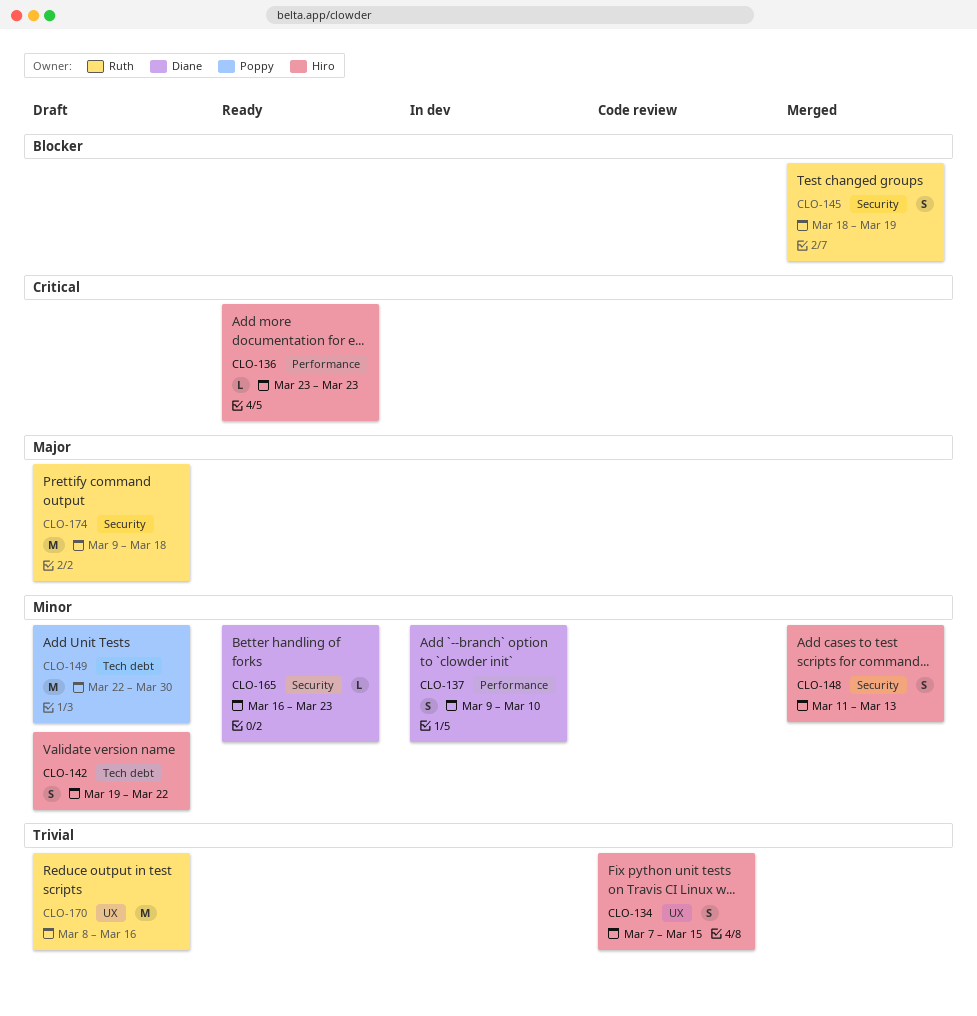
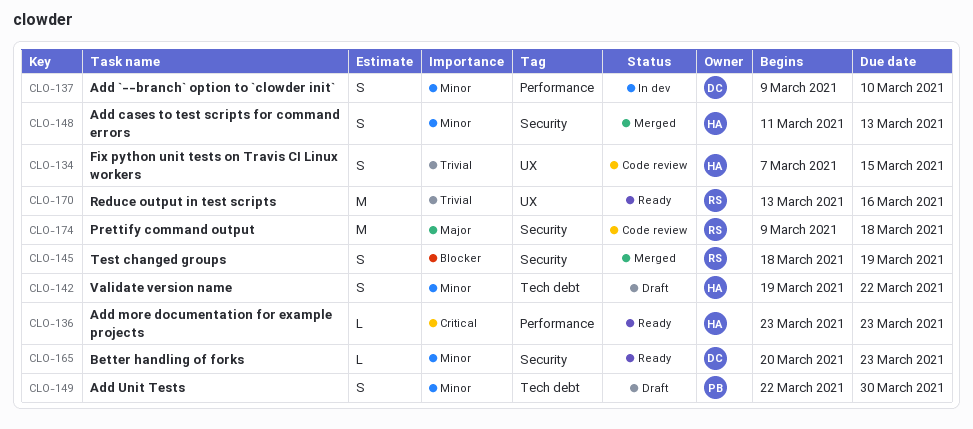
CLO-149, estimate: M -> S
CLO-165, start: Mar 16 -> Mar 20
CLO-170, status: Draft -> Ready
CLO-170, start: Mar 8 -> Mar 13
CLO-174, status: Draft -> Code review

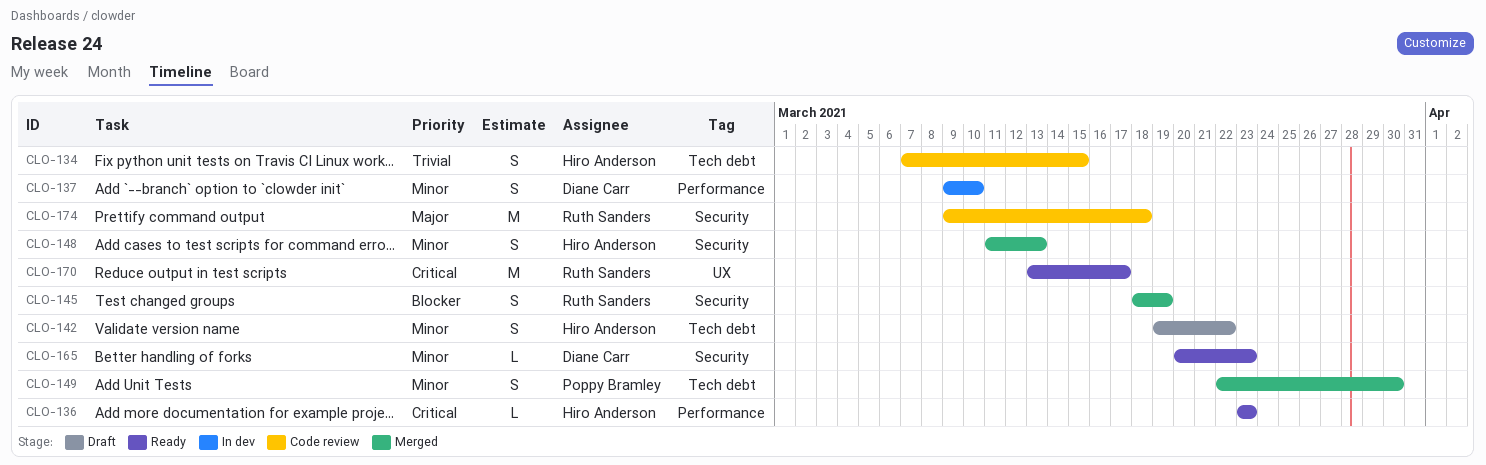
CLO-134, label: UX -> Tech debt
CLO-149, status: Draft -> Merged
CLO-170, priority: Trivial -> Critical
CLO-170, due: Mar 16 -> Mar 17

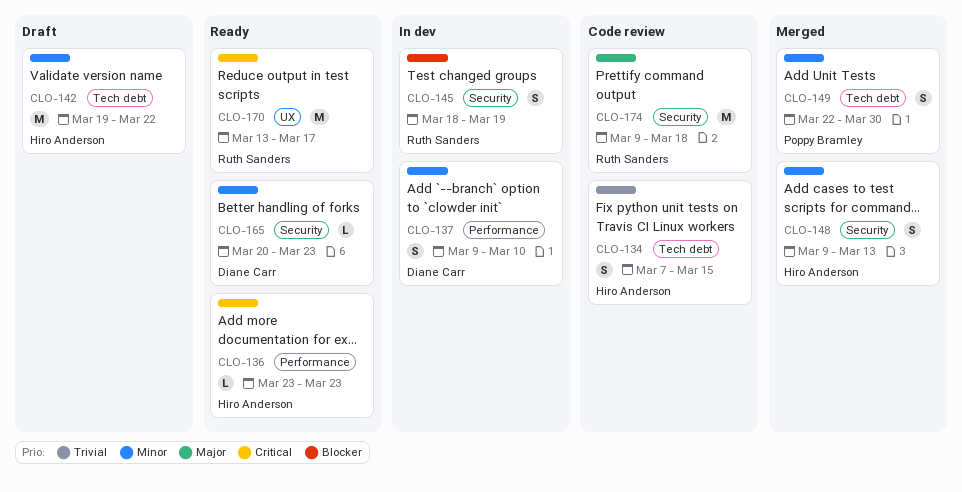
CLO-142, estimate: S -> M
CLO-145, status: Merged -> In dev
CLO-148, start: Mar 11 -> Mar 9

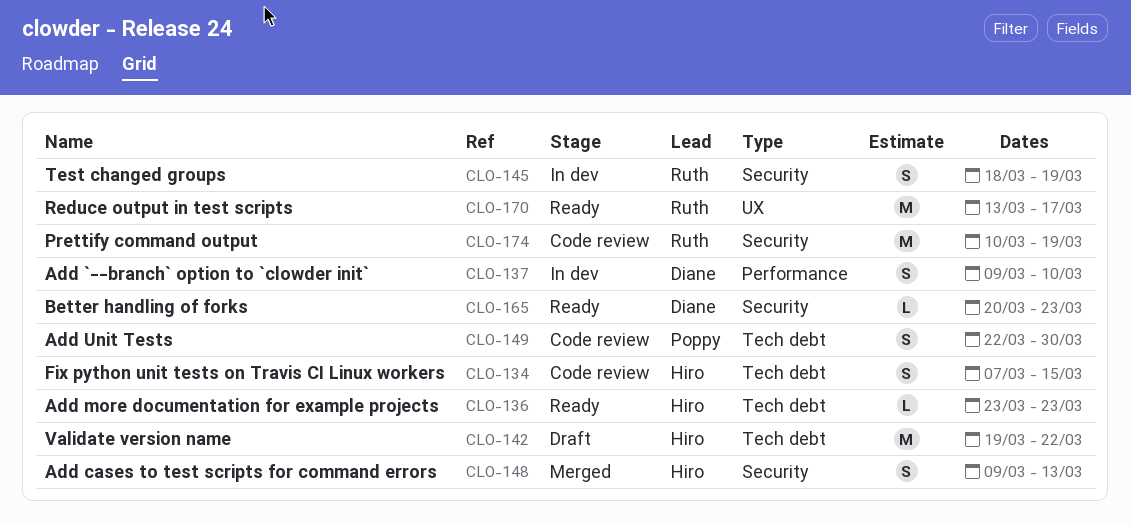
CLO-136, label: Performance -> Tech debt
CLO-149, status: Merged -> Code review
CLO-174, start: Mar 9 -> Mar 10
CLO-174, due: Mar 18 -> Mar 19

